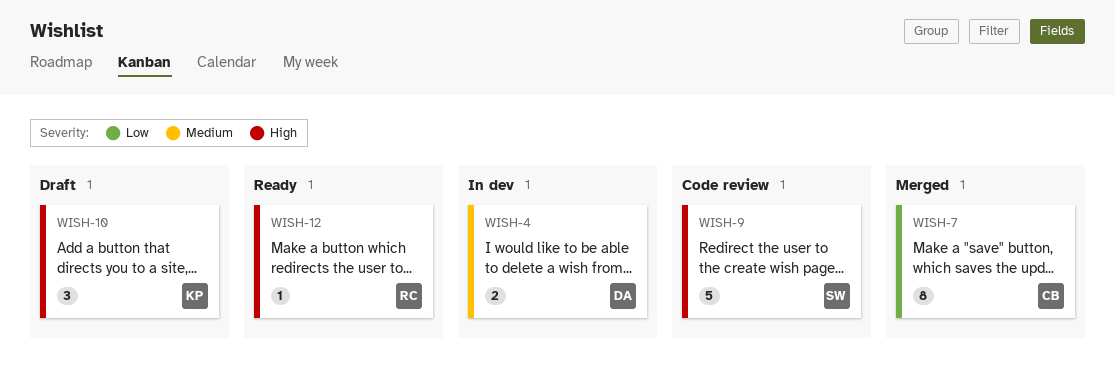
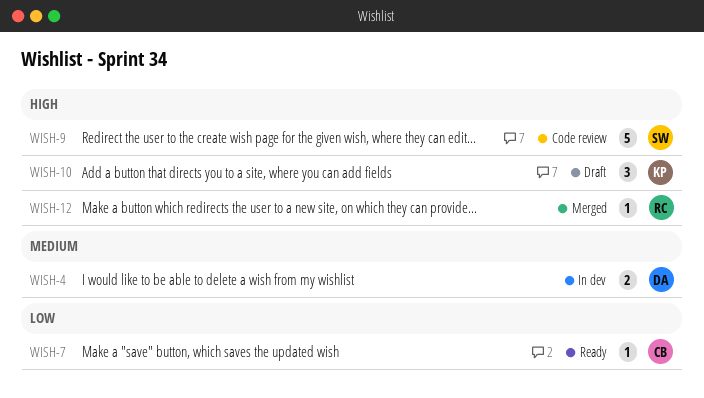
WISH-7, status: Merged -> Ready
WISH-7, estimate: 8 -> 1
WISH-12, status: Ready -> Merged

